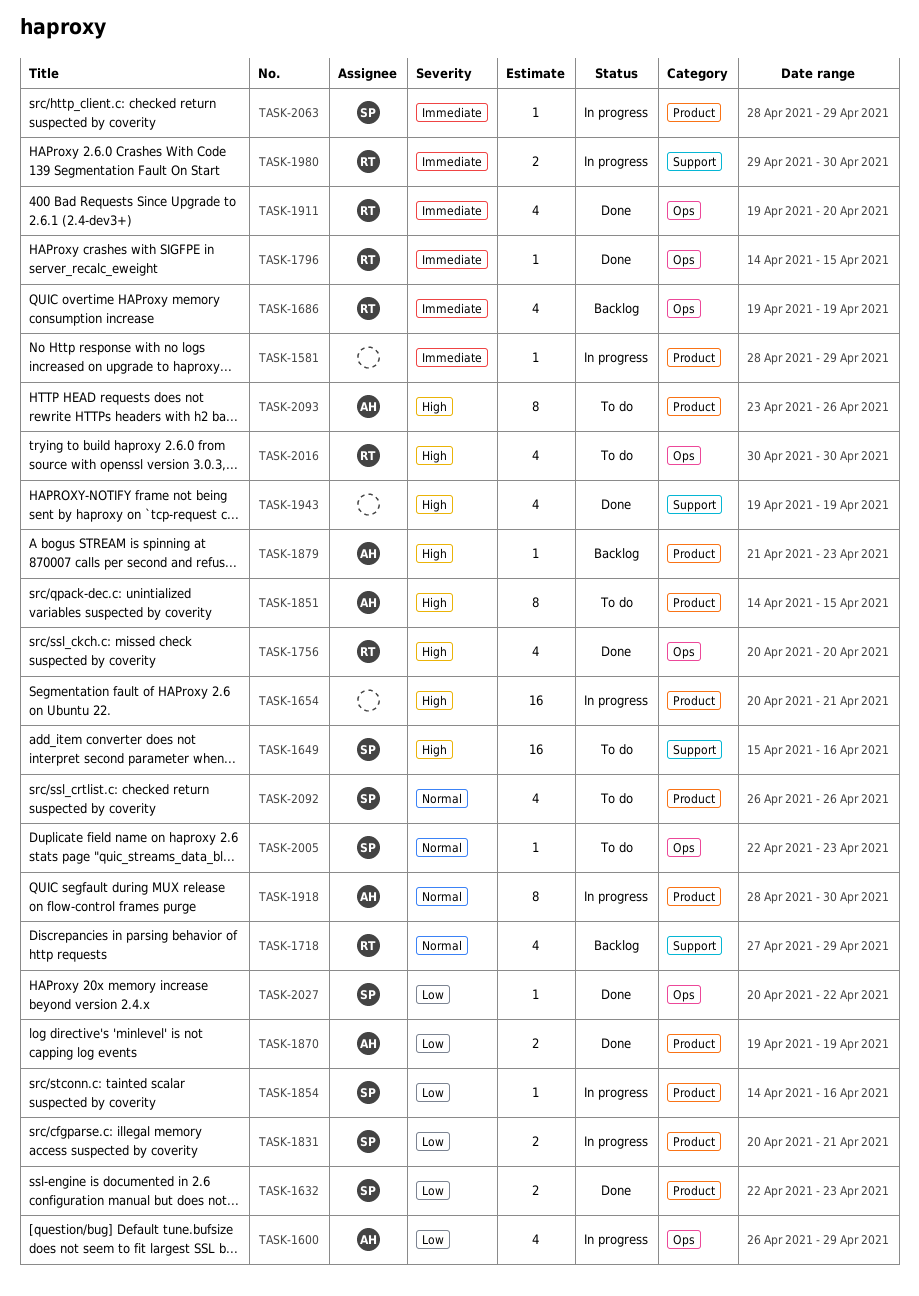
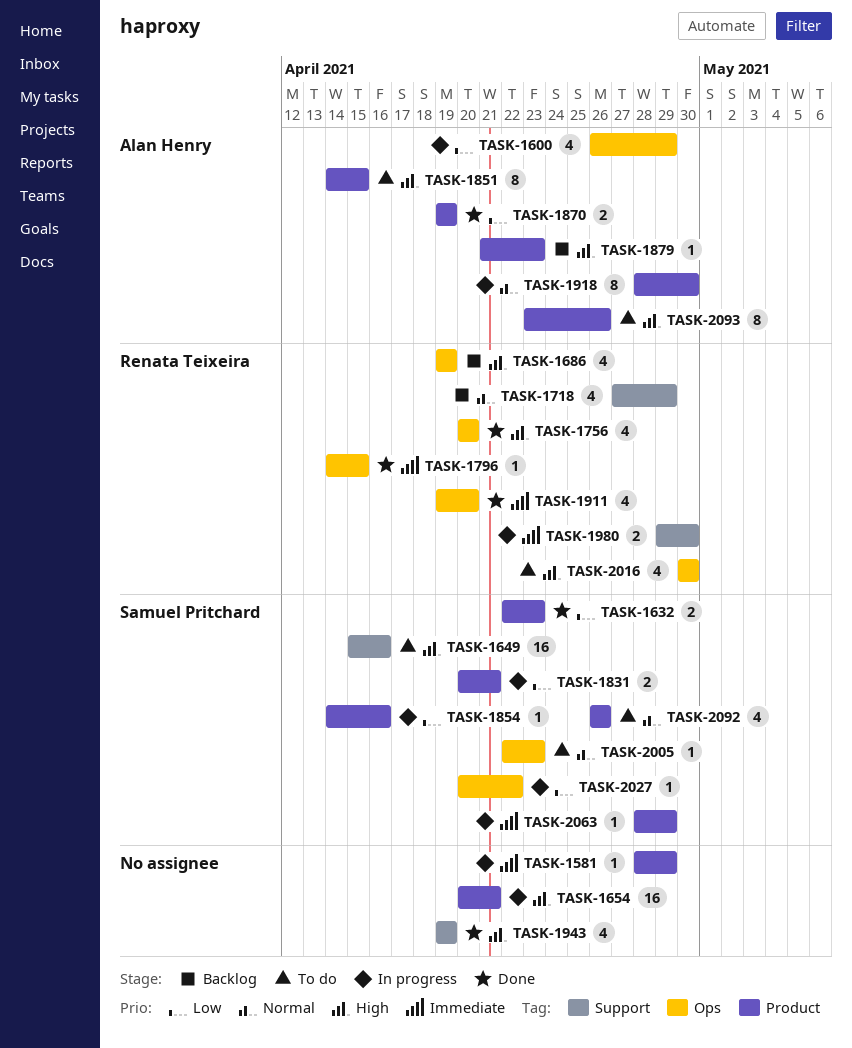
TASK-1686, priority: Immediate -> High
TASK-2027, status: Done -> In progress

